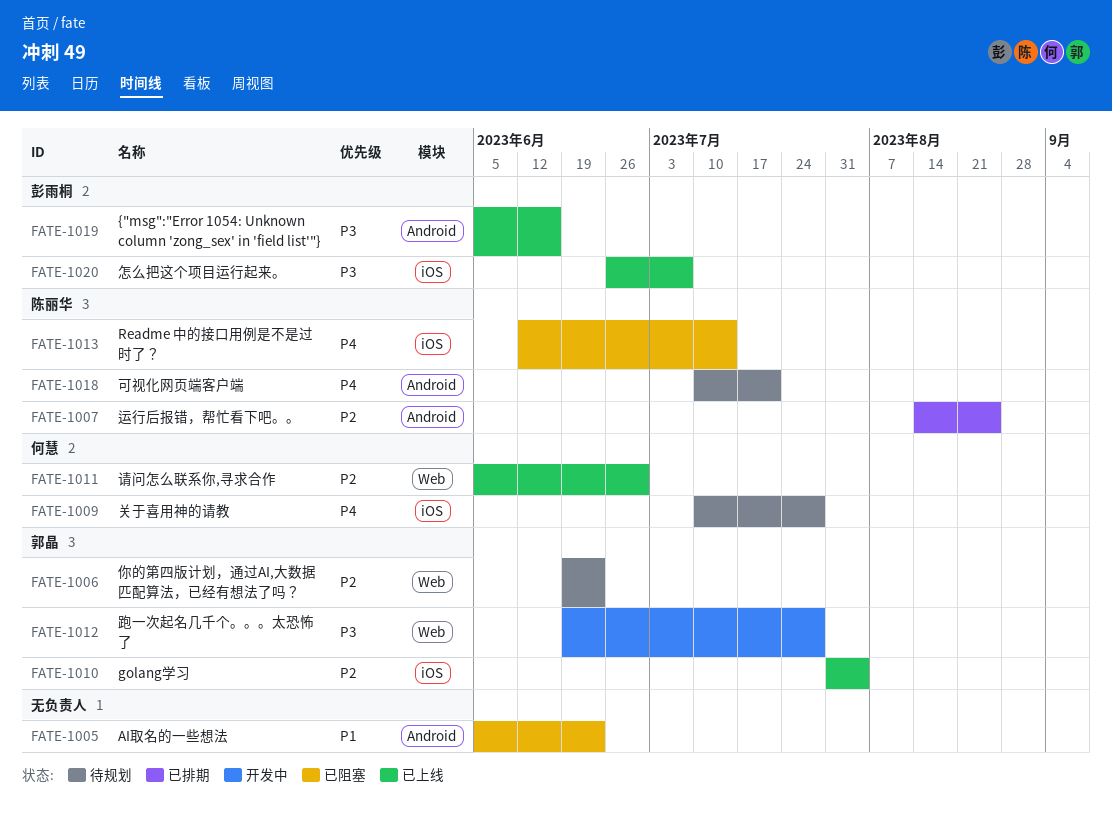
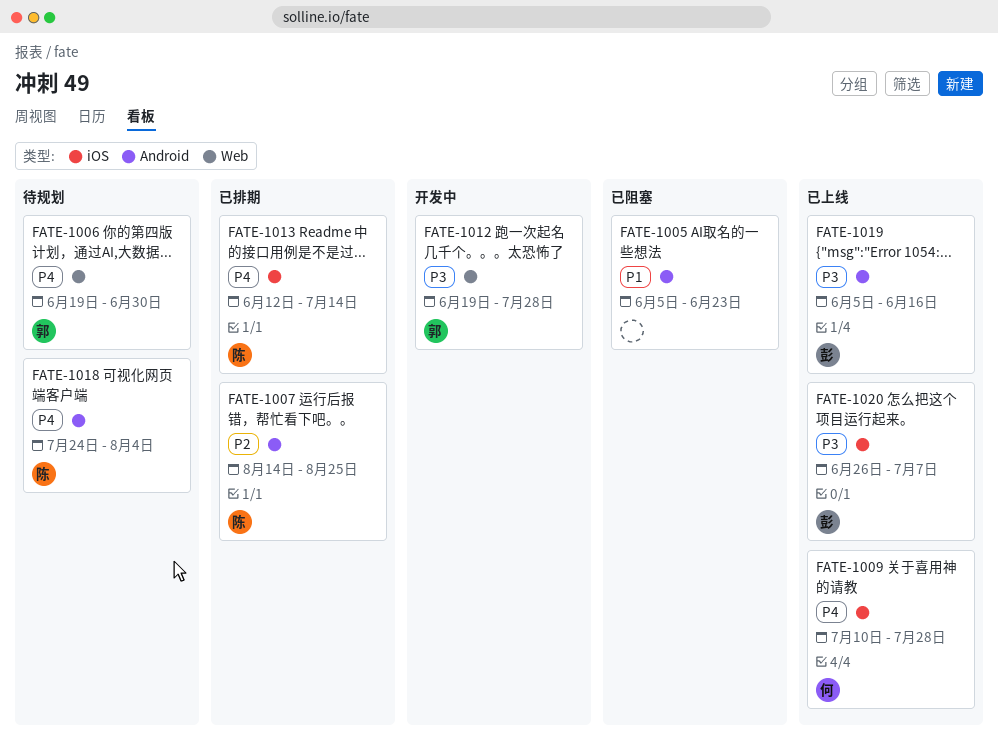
FATE-1006, priority: P2 -> P4
FATE-1006, due: Jun 23 -> Jun 30
FATE-1009, status: 待规划 -> 已上线
FATE-1010: present -> none
FATE-1011: present -> none
FATE-1013, status: 已阻塞 -> 已排期
FATE-1018, start: Jul 10 -> Jul 24
FATE-1018, due: Jul 21 -> Aug 4

